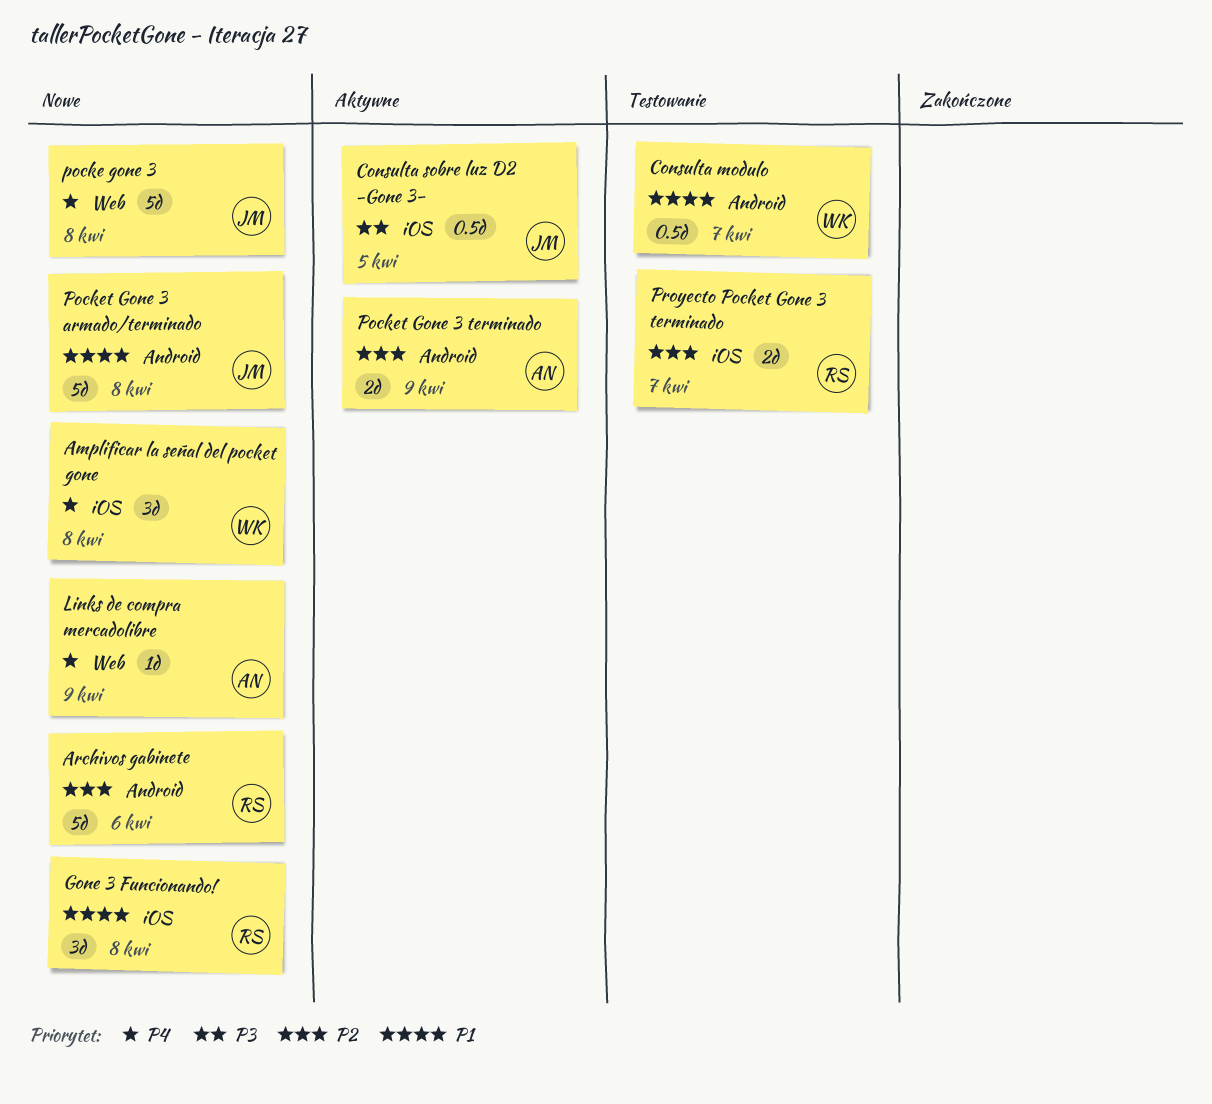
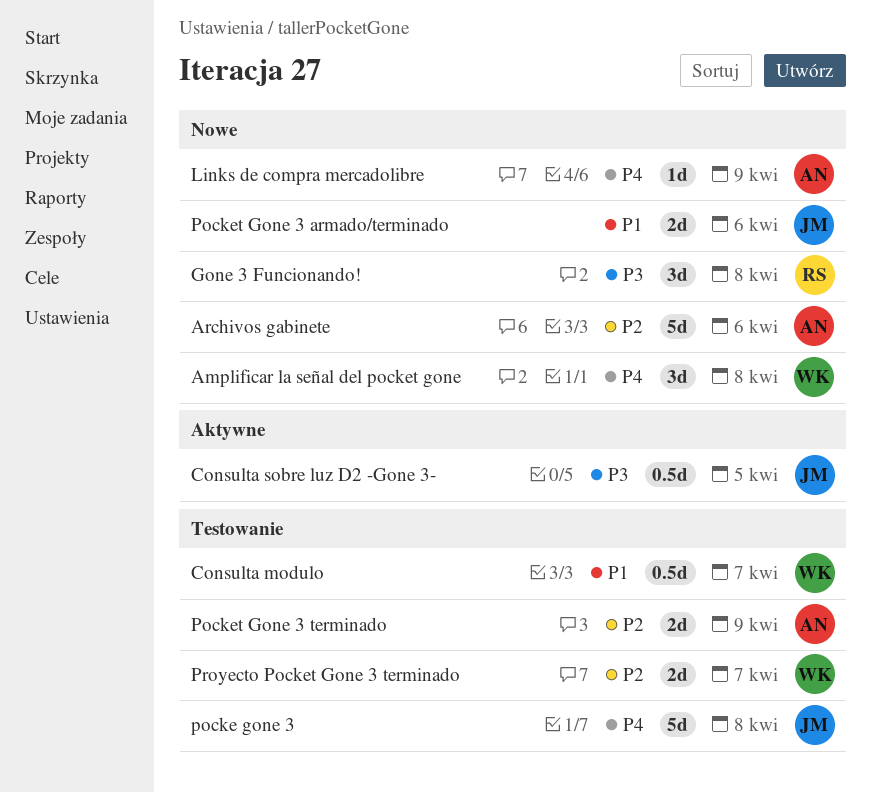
Archivos gabinete, owner: RS -> AN
Gone 3 Funcionando!, priority: P1 -> P3
pocke gone 3, status: Nowe -> Testowanie
Pocket Gone 3 armado/terminado, estimate: 5d -> 2d
Pocket Gone 3 armado/terminado, due: Apr 8 -> Apr 6
Pocket Gone 3 terminado, status: Aktywne -> Testowanie
Proyecto Pocket Gone 3 terminado, owner: RS -> WK

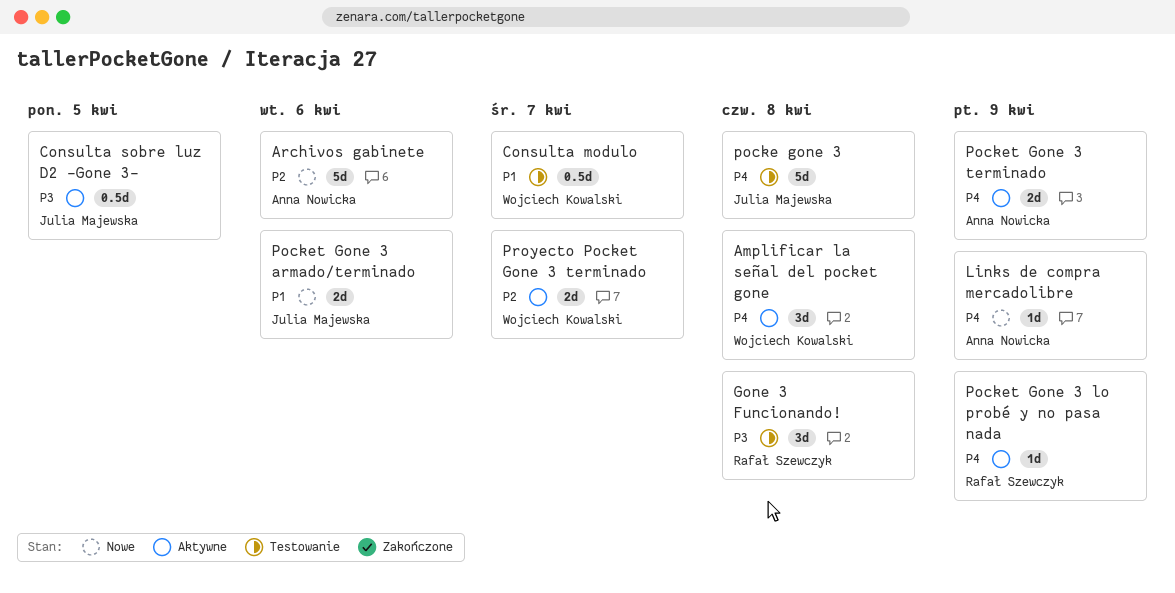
Amplificar la señal del pocket gone, status: Nowe -> Aktywne
Gone 3 Funcionando!, status: Nowe -> Testowanie
Pocket Gone 3 lo probé y no pasa nada: none -> present
Pocket Gone 3 terminado, status: Testowanie -> Aktywne
Pocket Gone 3 terminado, priority: P2 -> P4
Proyecto Pocket Gone 3 terminado, status: Testowanie -> Aktywne

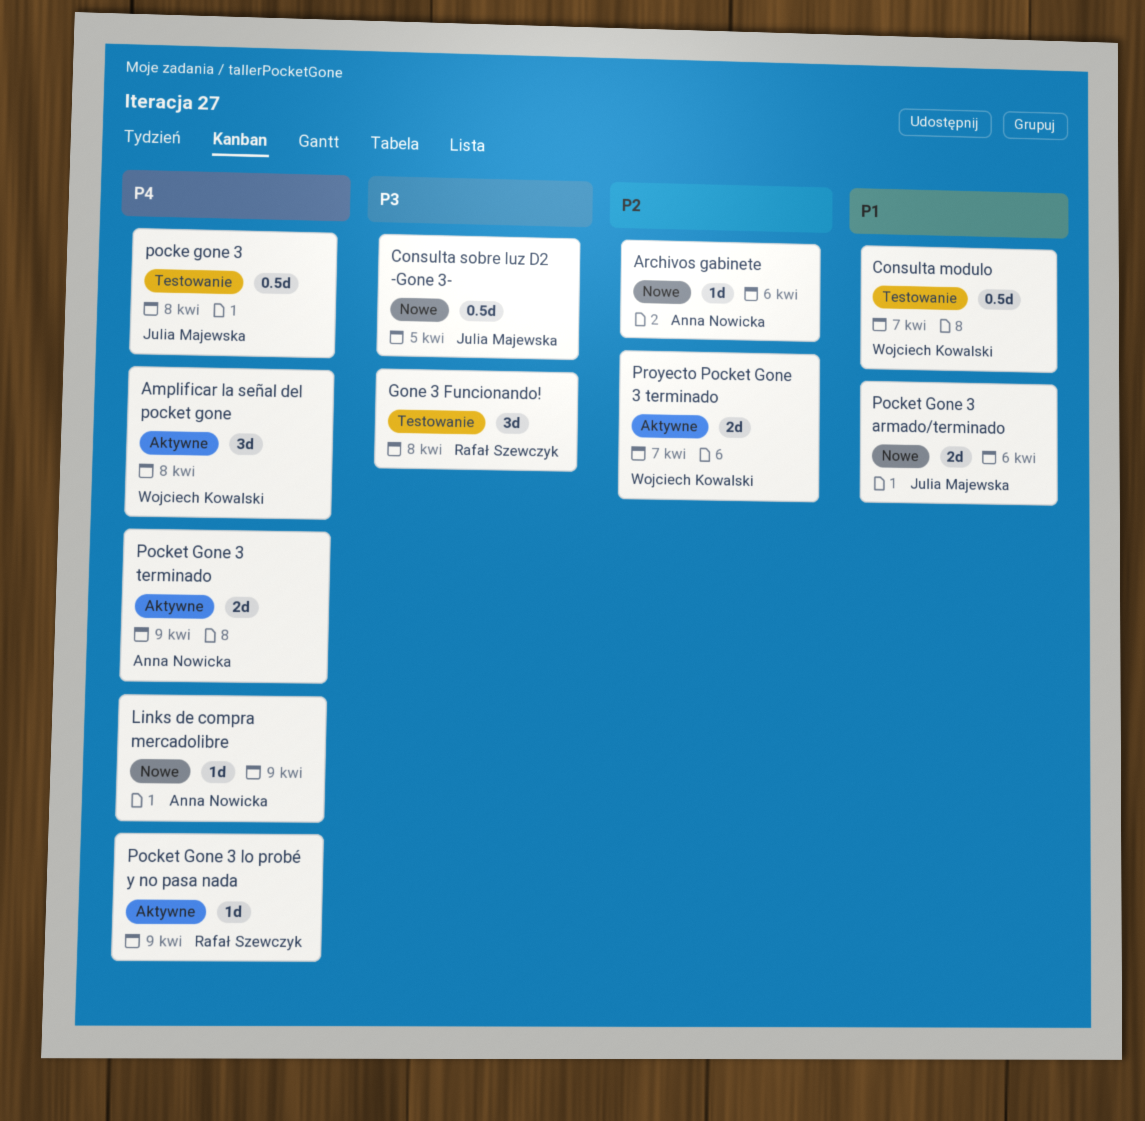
Archivos gabinete, estimate: 5d -> 1d
Consulta sobre luz D2 -Gone 3-, status: Aktywne -> Nowe
pocke gone 3, estimate: 5d -> 0.5d

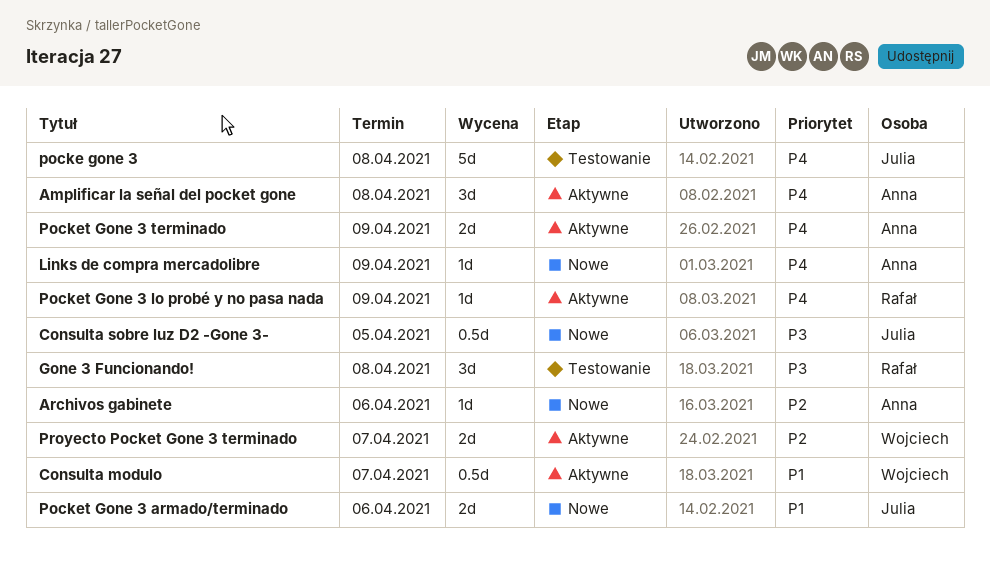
Amplificar la señal del pocket gone, owner: Wojciech Kowalski -> Anna Nowicka
Consulta modulo, status: Testowanie -> Aktywne
pocke gone 3, estimate: 0.5d -> 5d

